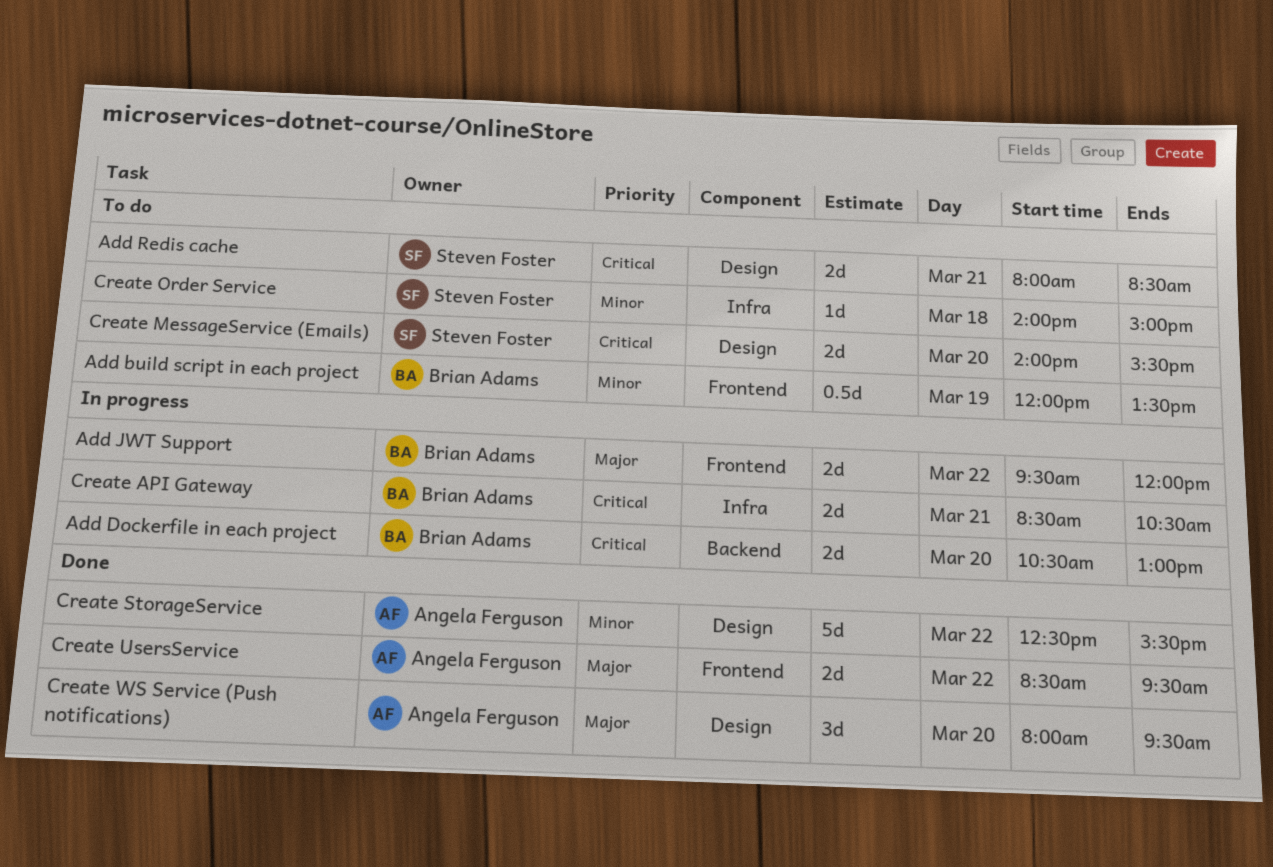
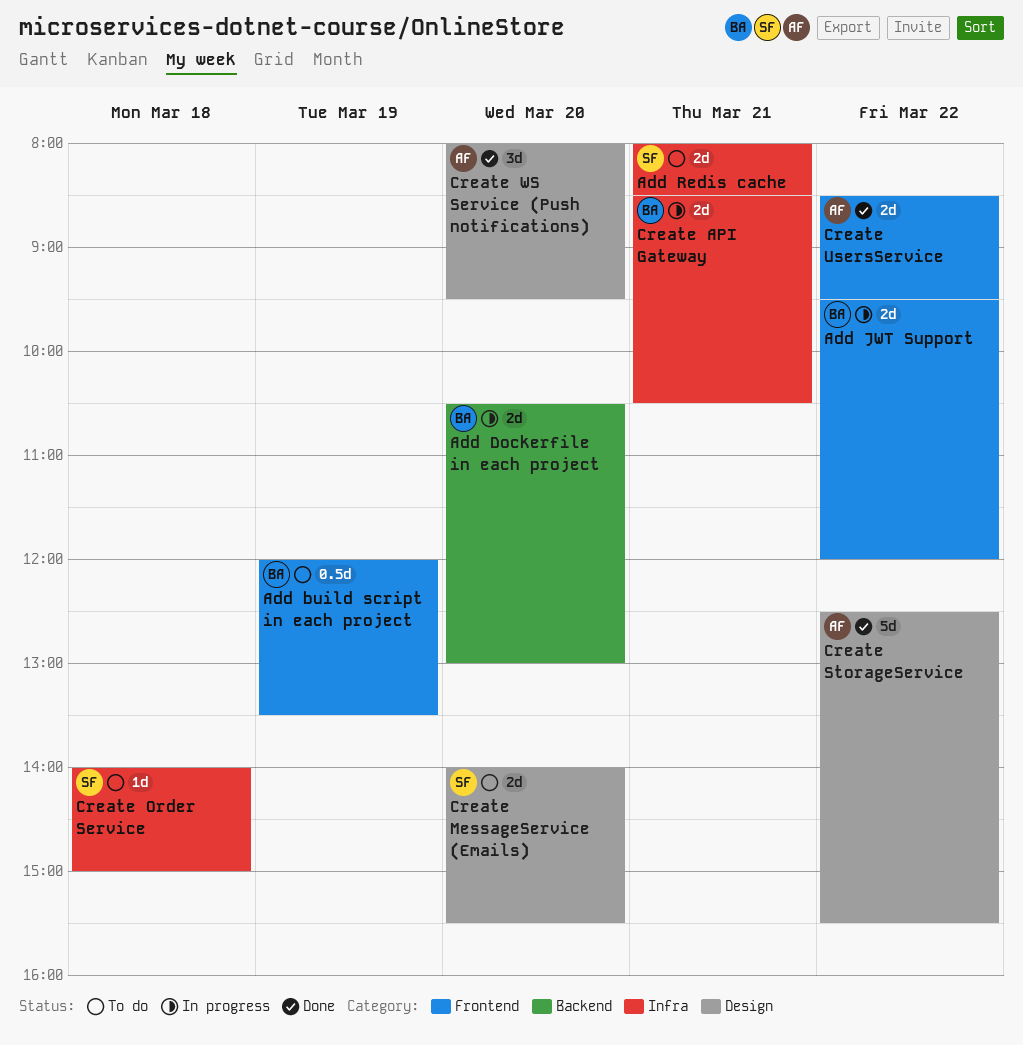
Add Redis cache, label: Design -> Infra

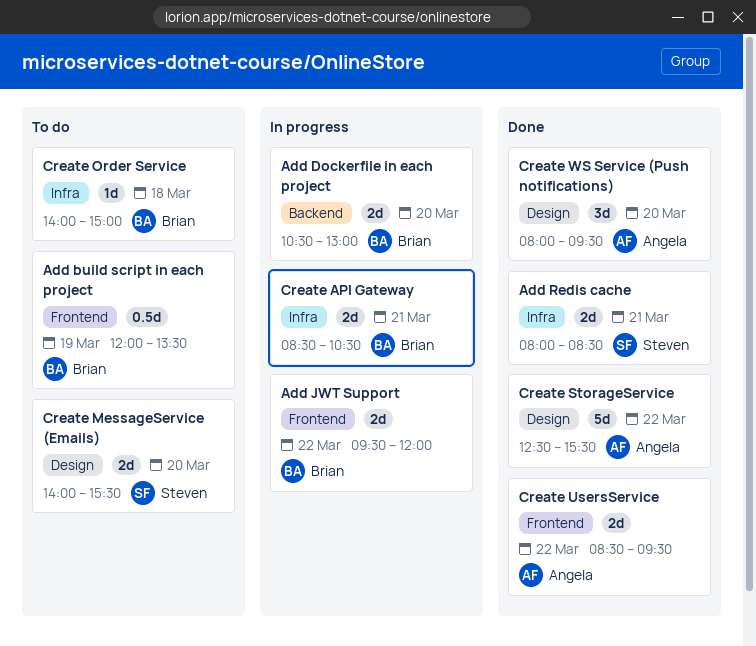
Add Redis cache, status: To do -> Done
Create Order Service, owner: Steven -> Brian

